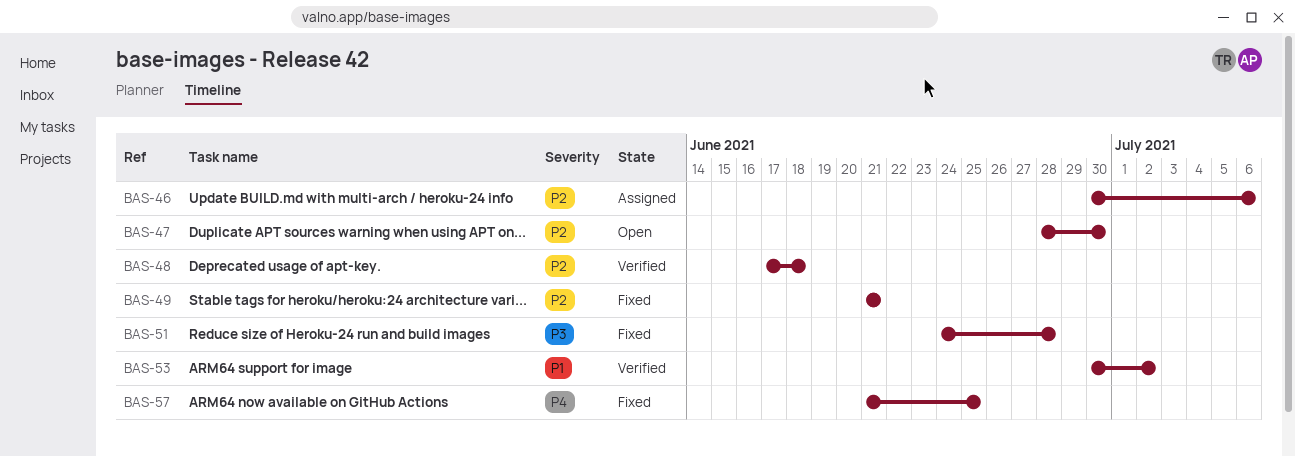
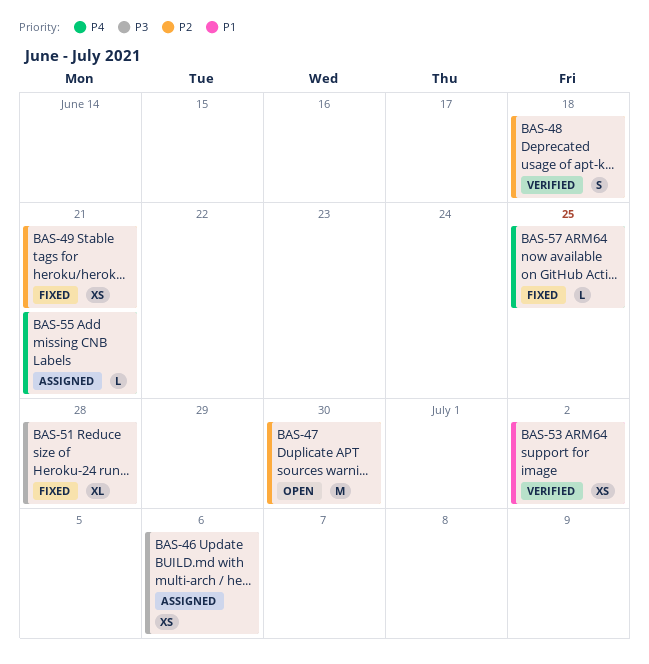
BAS-46, priority: P2 -> P3
BAS-55: none -> present

